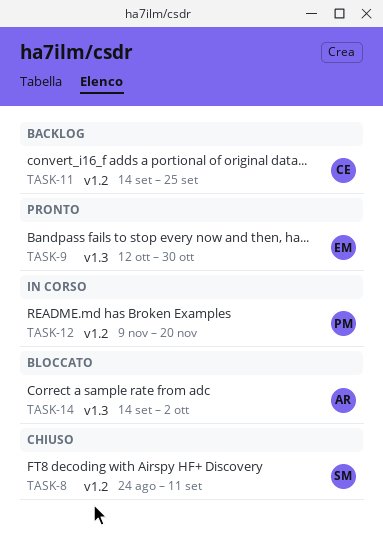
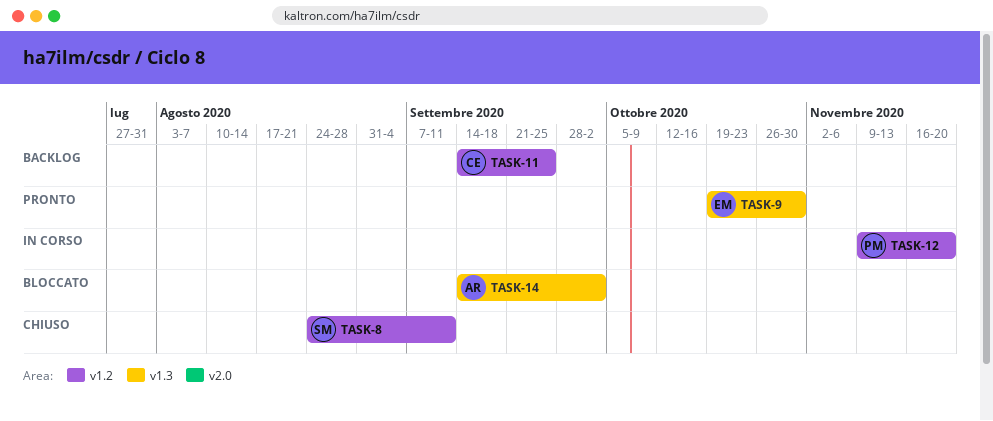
TASK-9, start: Oct 12 -> Oct 19

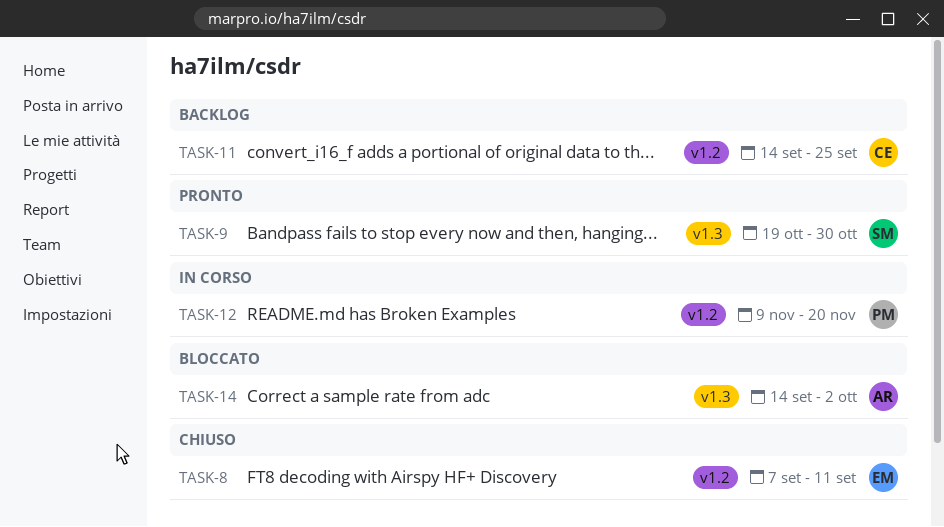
TASK-8, owner: SM -> EM
TASK-8, start: Aug 24 -> Sep 7
TASK-9, owner: EM -> SM

